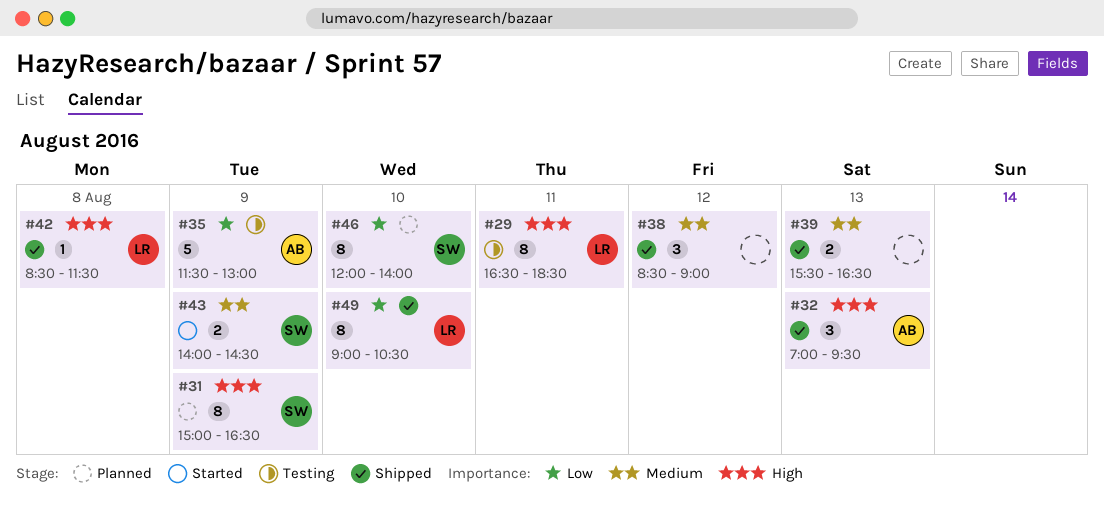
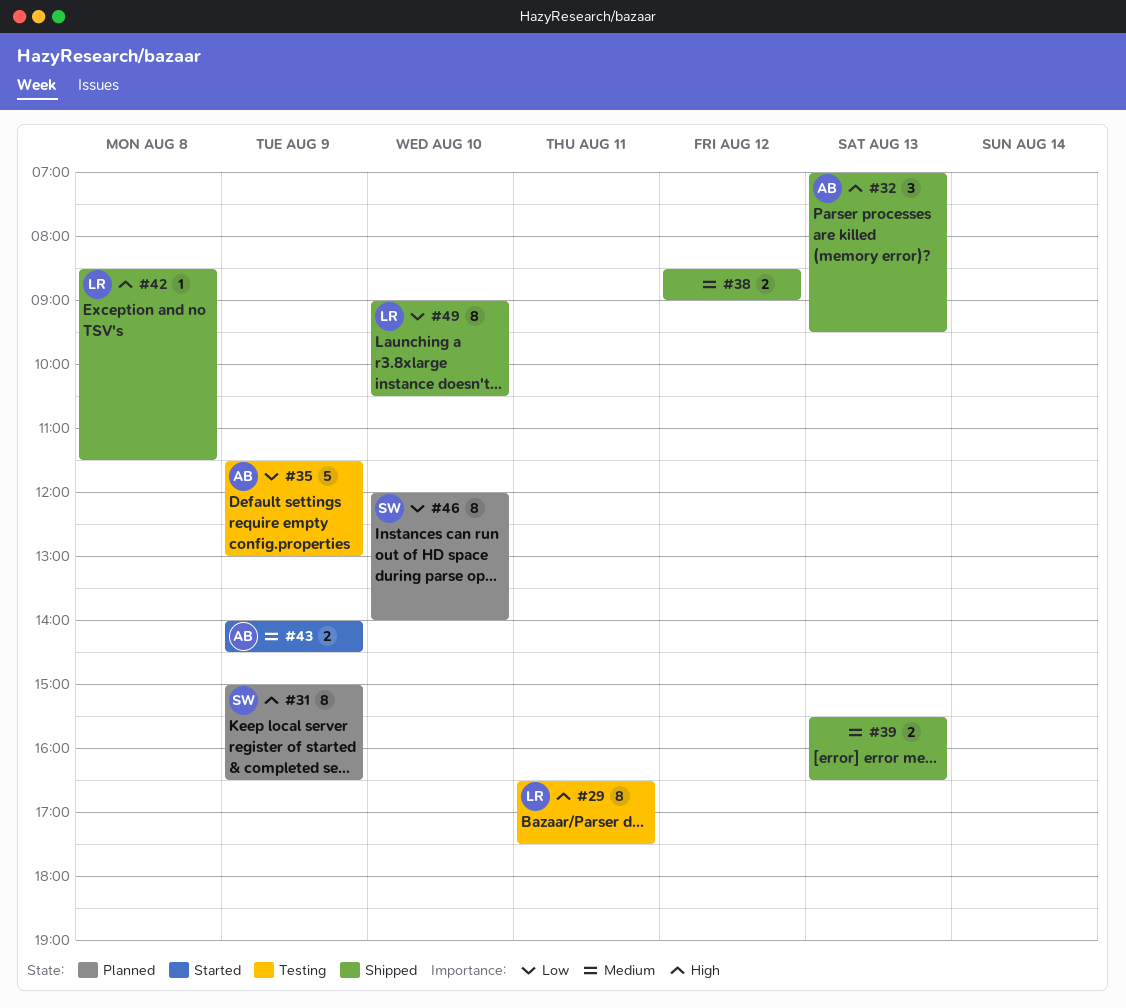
#29, ends: 18:30 -> 17:30
#38, estimate: 3 -> 2
#43, owner: SW -> AB

